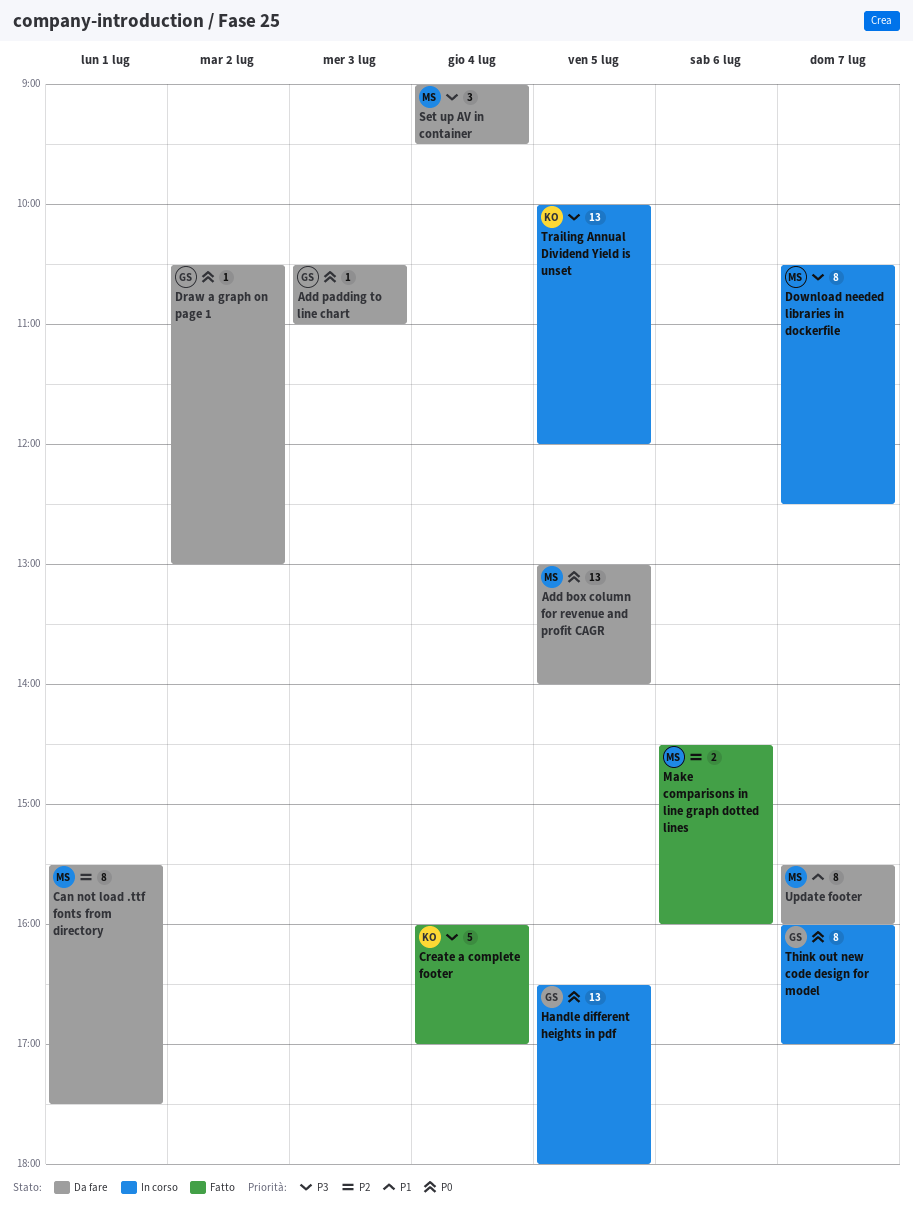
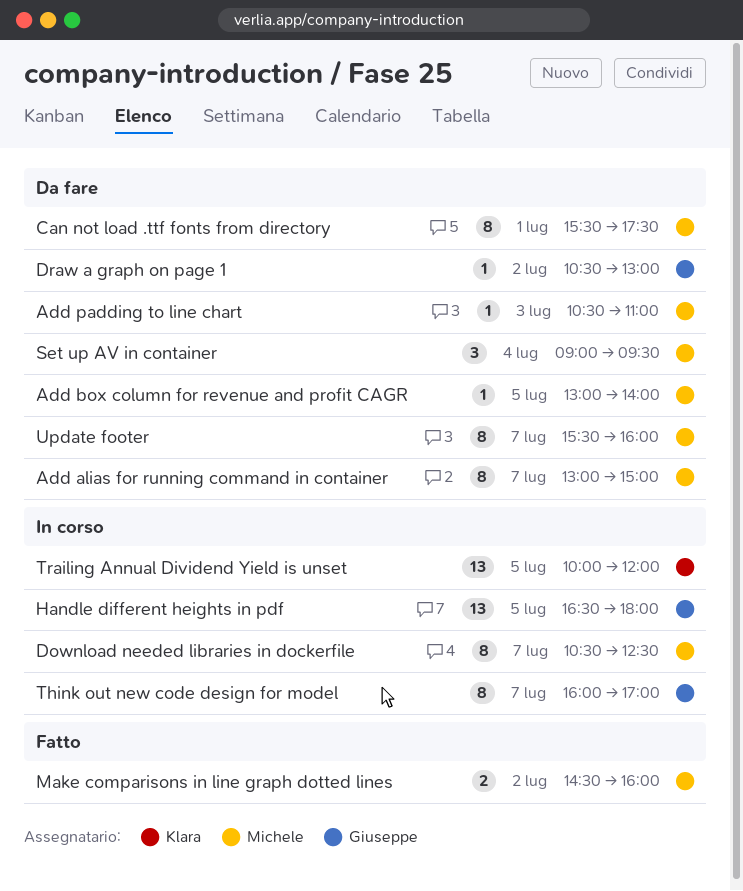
Add alias for running command in container: none -> present
Add box column for revenue and profit CAGR, estimate: 13 -> 1
Add padding to line chart, owner: Giuseppe -> Michele
Create a complete footer: present -> none
Make comparisons in line graph dotted lines, day: Jul 6 -> Jul 2

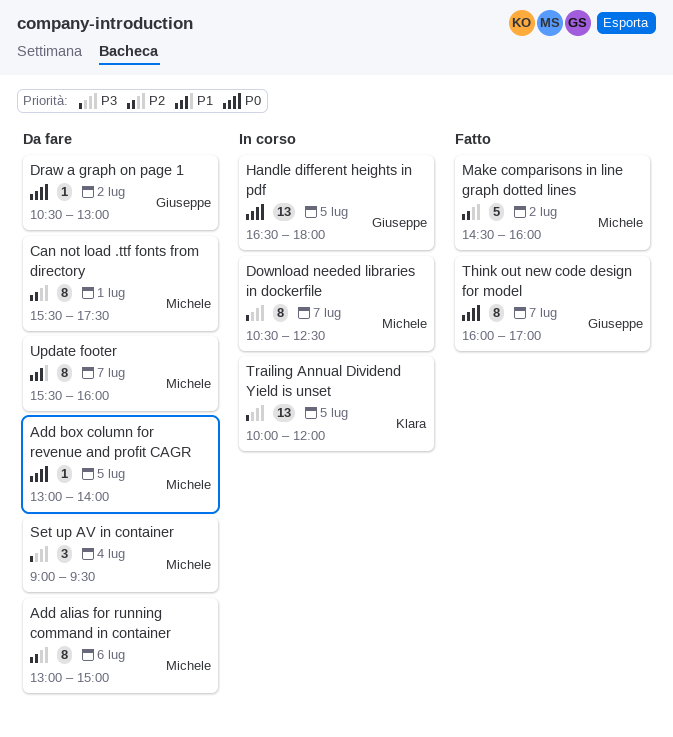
Add alias for running command in container, day: Jul 7 -> Jul 6
Add padding to line chart: present -> none
Make comparisons in line graph dotted lines, estimate: 2 -> 5
Think out new code design for model, status: In corso -> Fatto

